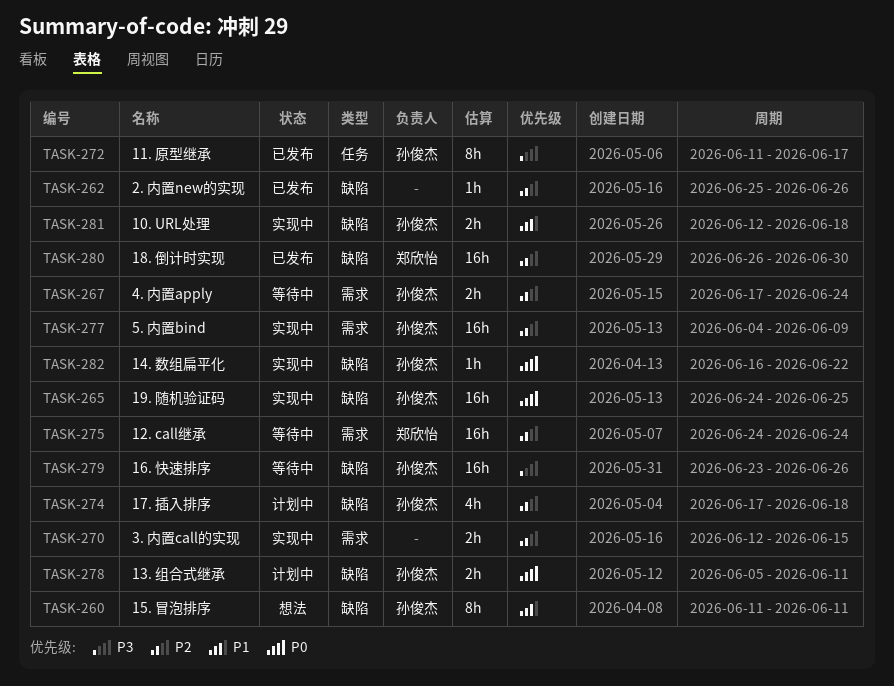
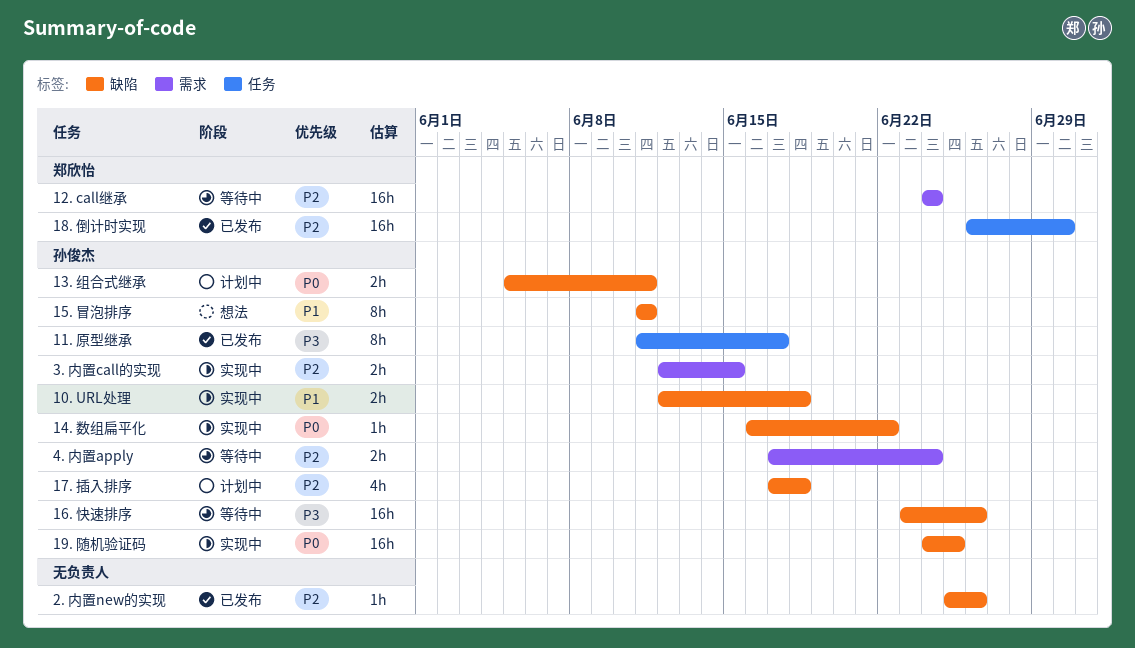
18. 倒计时实现, label: 缺陷 -> 任务
3. 内置call的实现, owner: none -> 孙俊杰
5. 内置bind: present -> none

